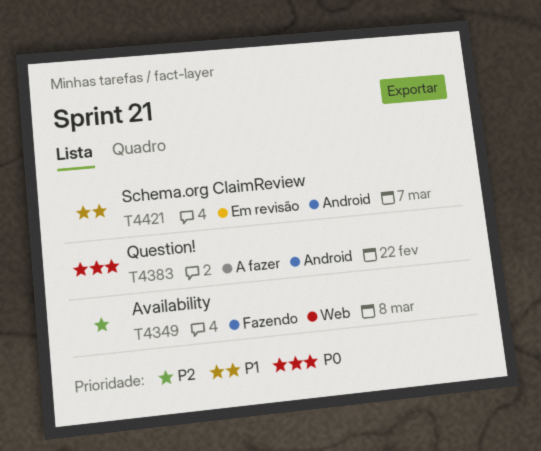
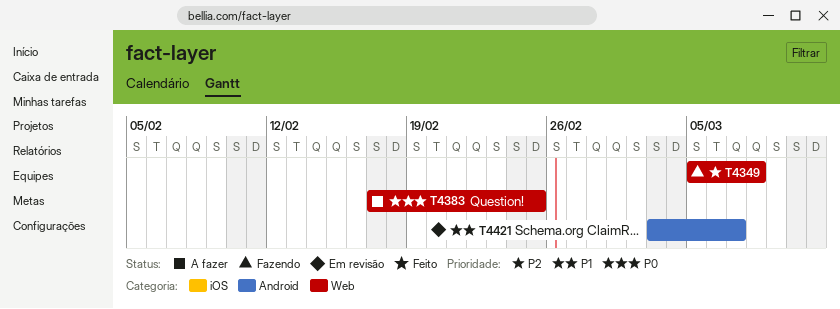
T4383, label: Android -> Web
T4383, due: Feb 22 -> Feb 25

